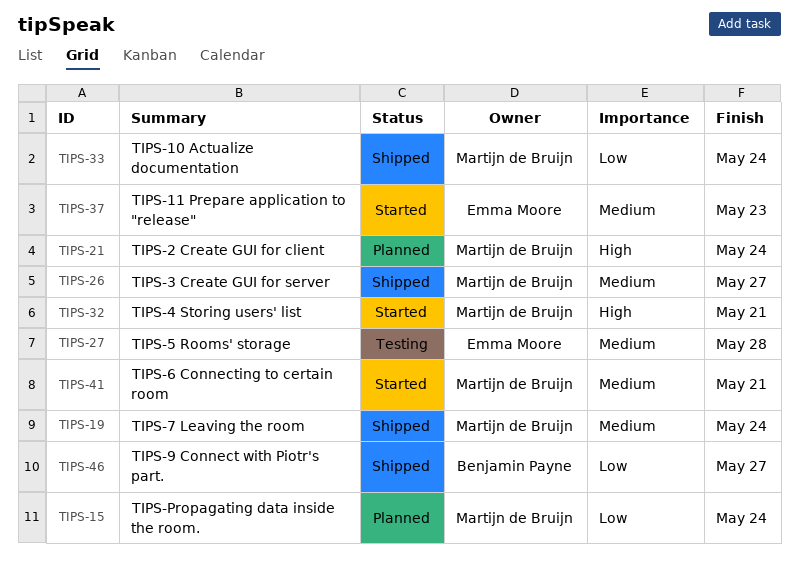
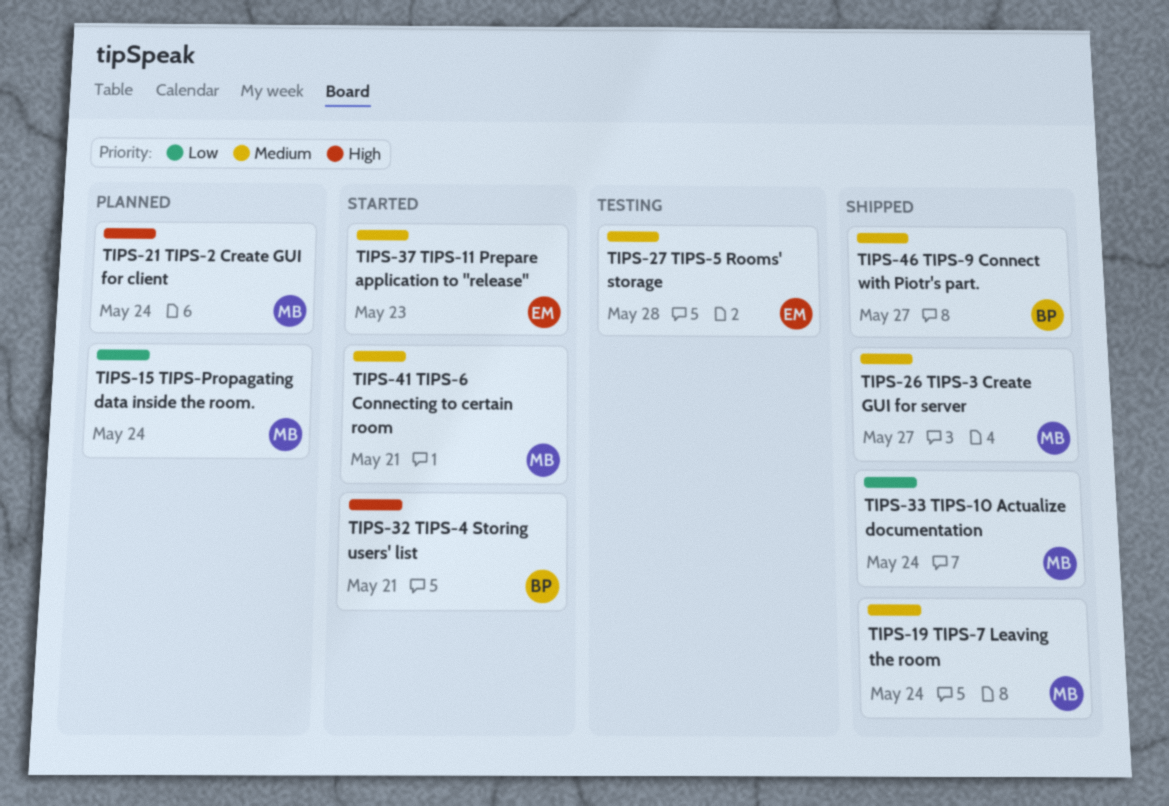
TIPS-32, owner: Martijn de Bruijn -> Benjamin Payne
TIPS-46, priority: Low -> Medium

